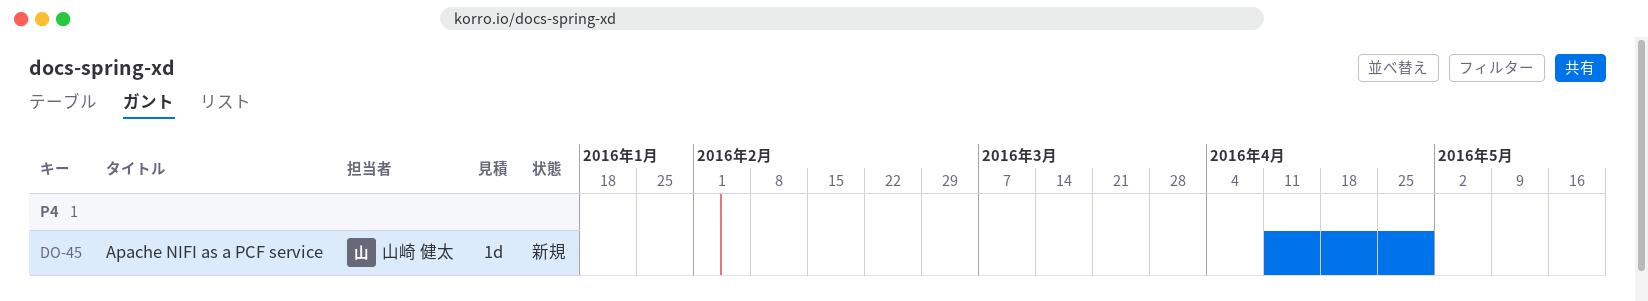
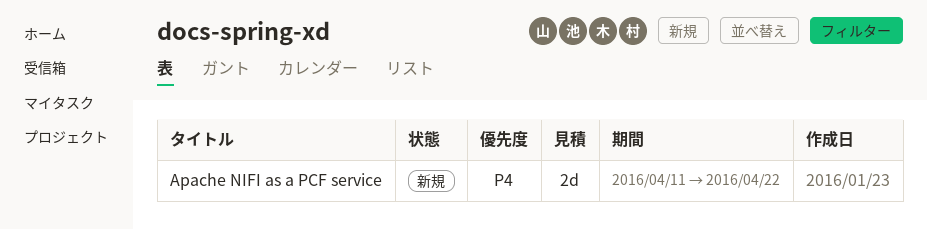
Apache NIFI as a PCF service, estimate: 1d -> 2d
Apache NIFI as a PCF service, due: Apr 29 -> Apr 22

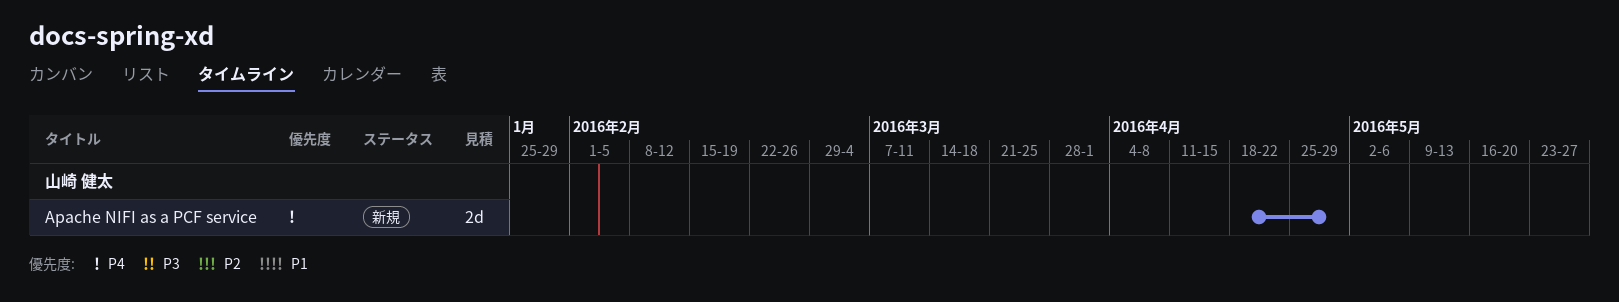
Apache NIFI as a PCF service, start: Apr 11 -> Apr 18
Apache NIFI as a PCF service, due: Apr 22 -> Apr 29

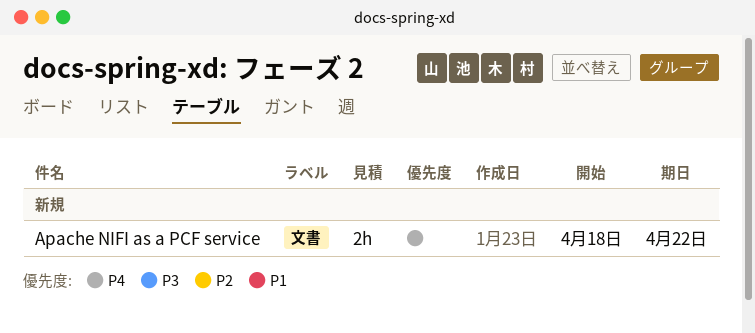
Apache NIFI as a PCF service, estimate: 2d -> 2h
Apache NIFI as a PCF service, due: Apr 29 -> Apr 22

